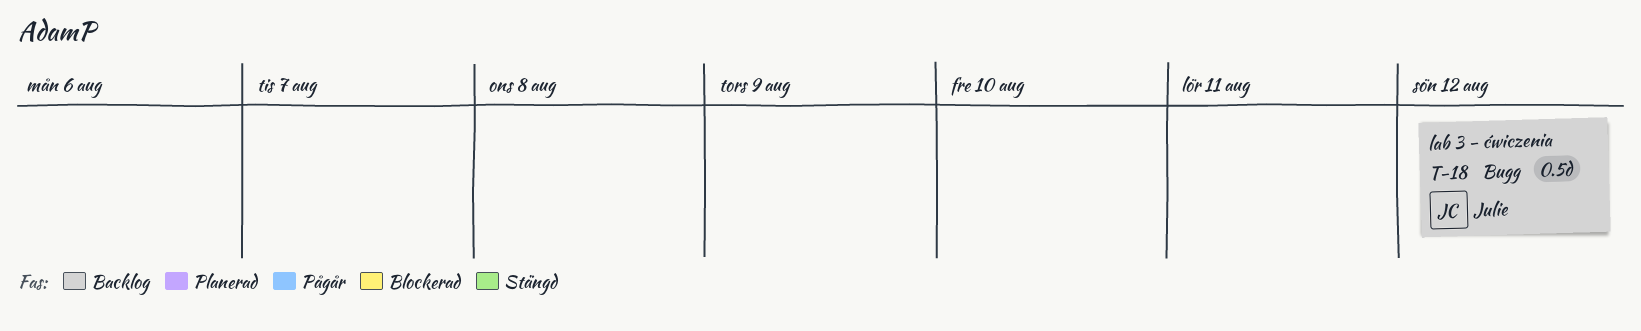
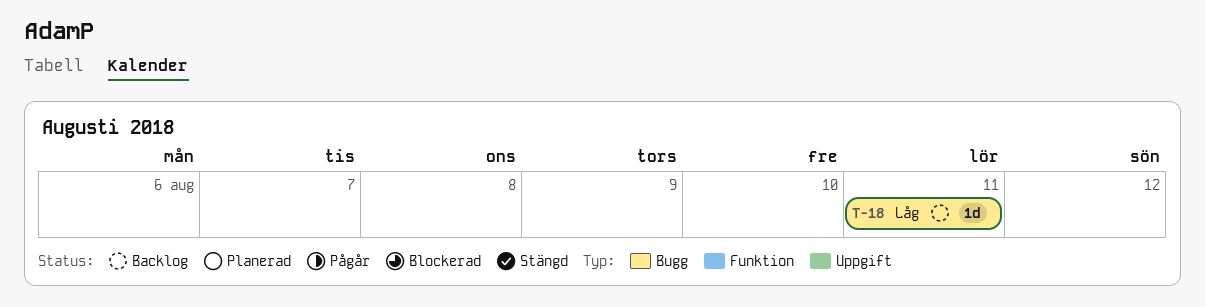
T-18, estimate: 0.5d -> 1d
T-18, due: Aug 12 -> Aug 11

